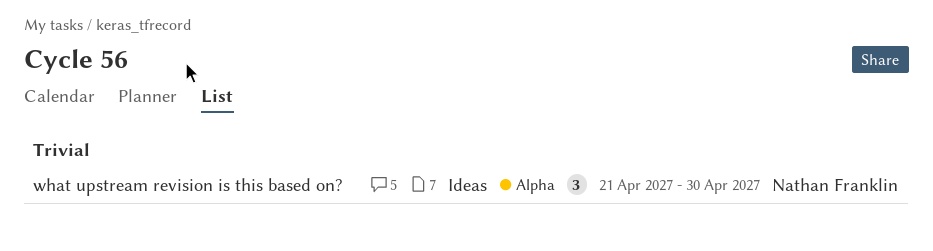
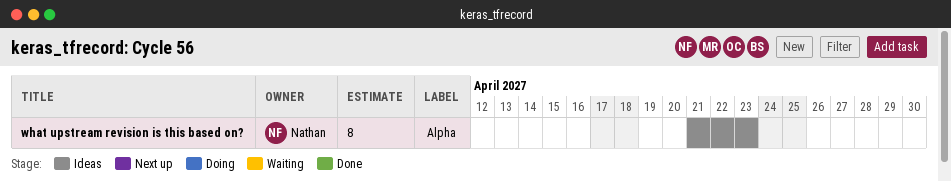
what upstream revision is this based on?, estimate: 3 -> 8
what upstream revision is this based on?, due: Apr 30 -> Apr 23

